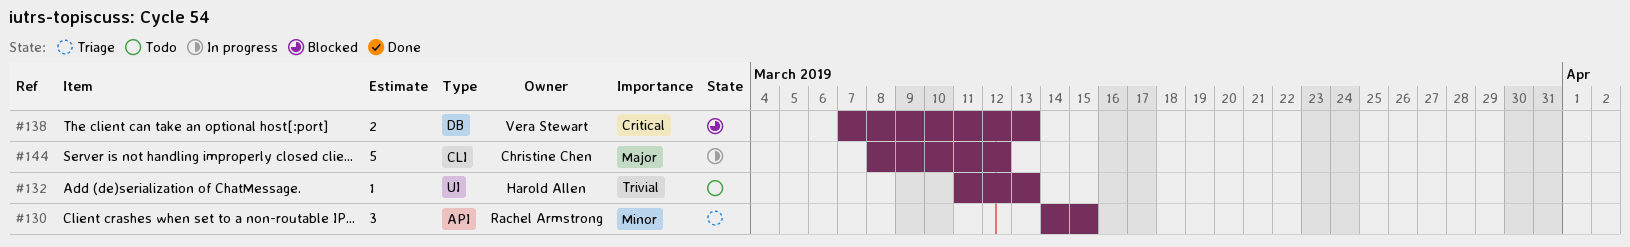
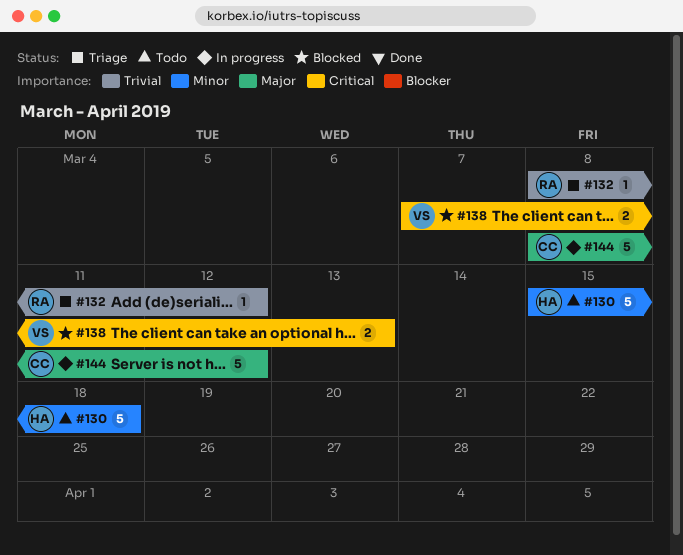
#130, status: Triage -> Todo
#130, owner: Rachel Armstrong -> Harold Allen
#130, estimate: 3 -> 5
#130, start: Mar 14 -> Mar 15
#130, due: Mar 15 -> Mar 18
#132, status: Todo -> Triage
#132, owner: Harold Allen -> Rachel Armstrong
#132, start: Mar 11 -> Mar 8
#132, due: Mar 13 -> Mar 12

